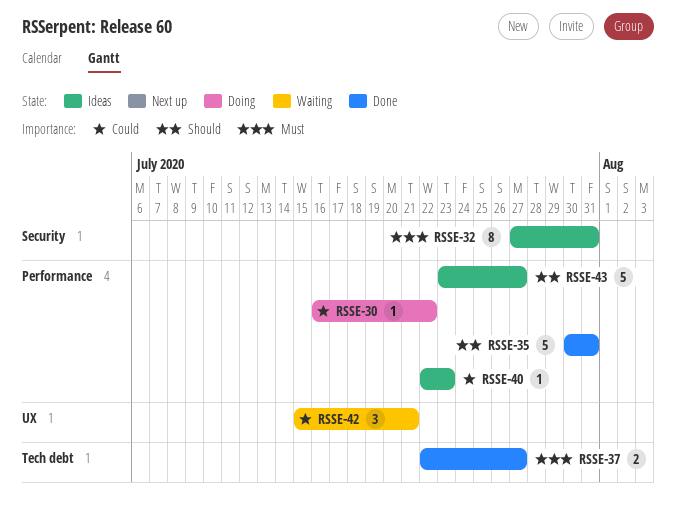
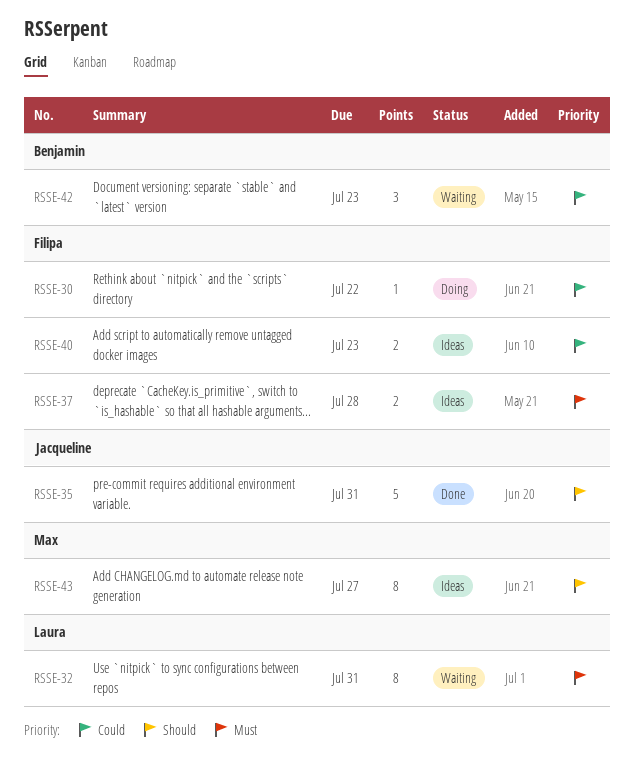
RSSE-32, status: Ideas -> Waiting
RSSE-37, status: Done -> Ideas
RSSE-37, due: Jul 27 -> Jul 28
RSSE-40, estimate: 1 -> 2
RSSE-42, due: Jul 21 -> Jul 23
RSSE-43, estimate: 5 -> 8

